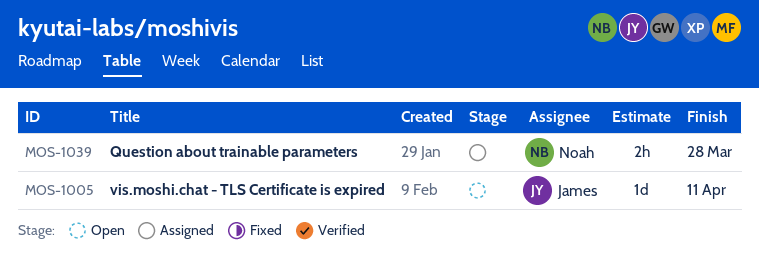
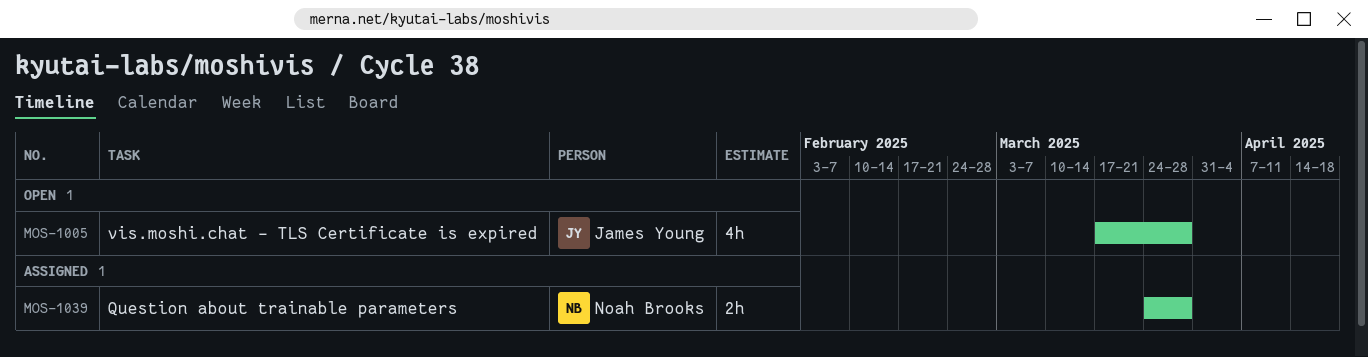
MOS-1005, estimate: 1d -> 4h
MOS-1005, due: Apr 11 -> Mar 28

